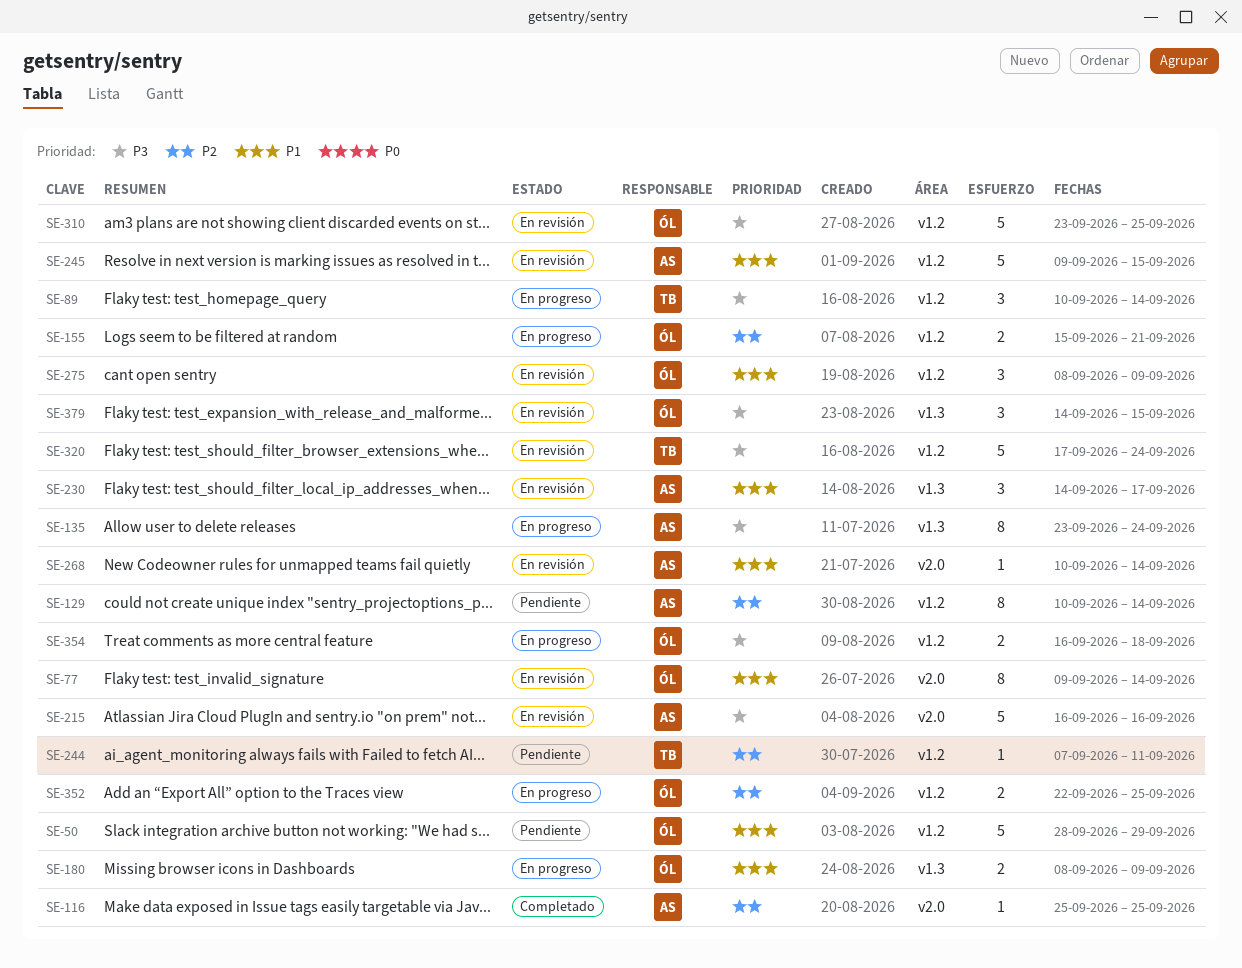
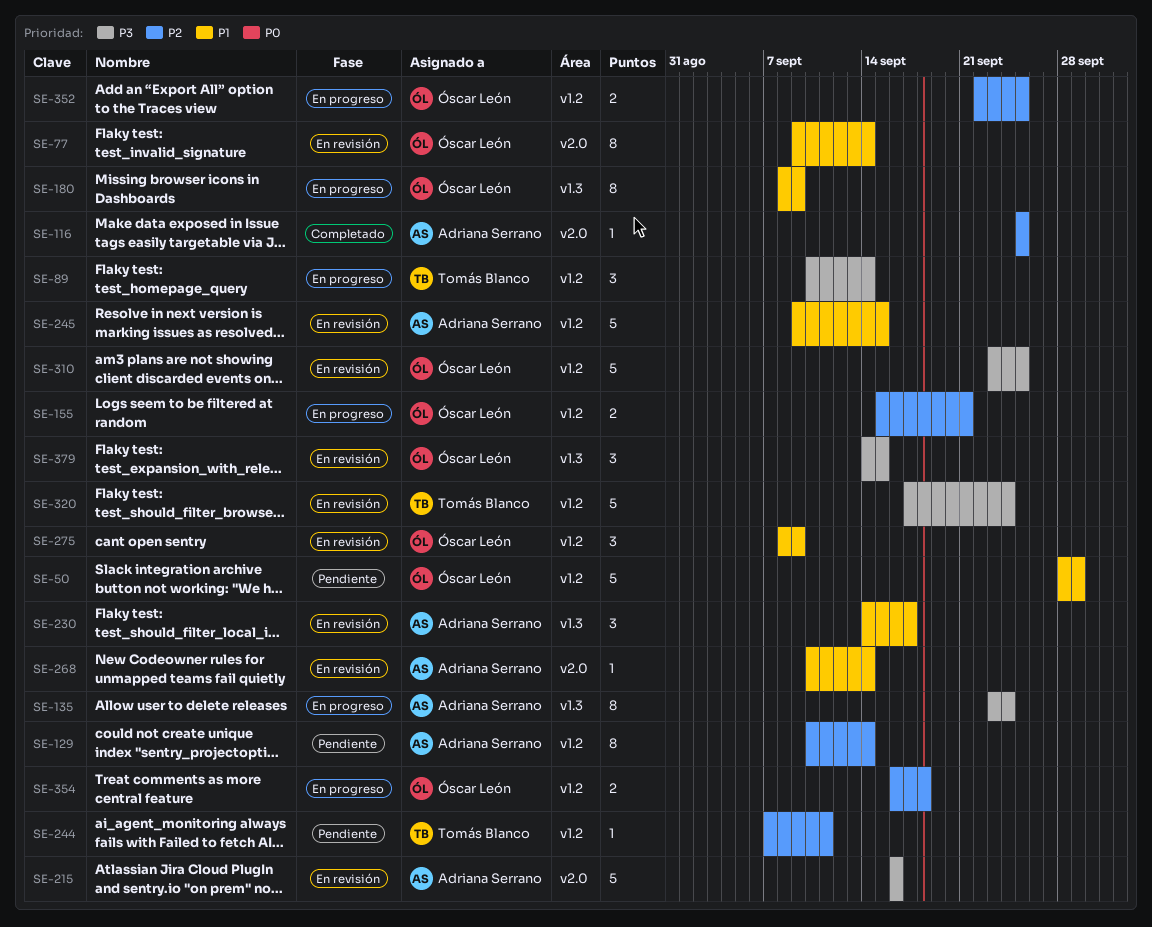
SE-180, estimate: 2 -> 8
SE-354, priority: P3 -> P2

